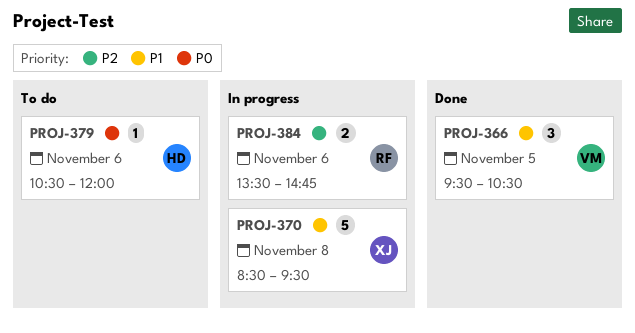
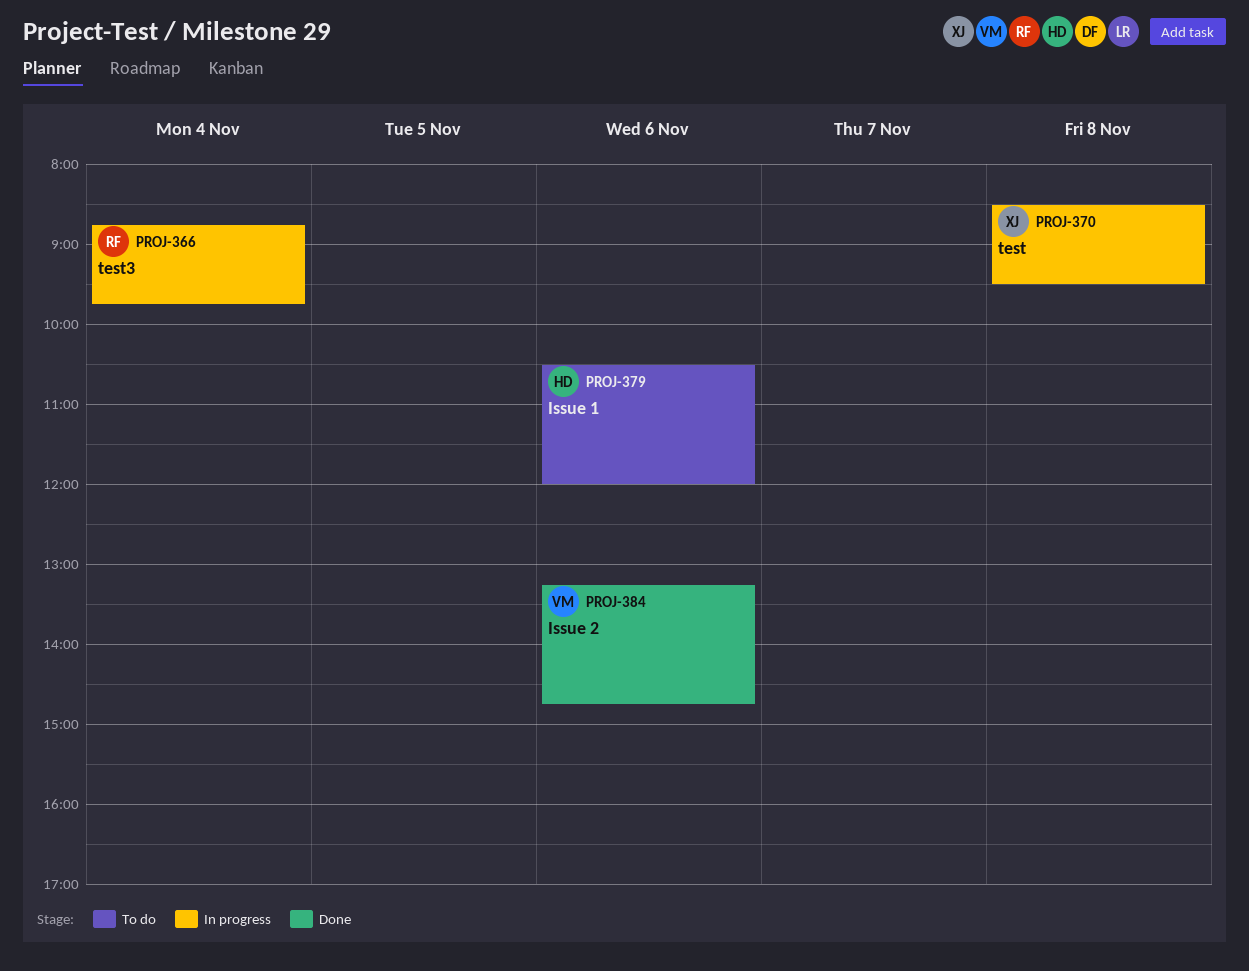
PROJ-366, status: Done -> In progress
PROJ-366, owner: VM -> RF
PROJ-366, day: Nov 5 -> Nov 4
PROJ-366, begins: 09:30 -> 08:45
PROJ-366, ends: 10:30 -> 09:45
PROJ-384, status: In progress -> Done
PROJ-384, owner: RF -> VM
PROJ-384, begins: 13:30 -> 13:15

